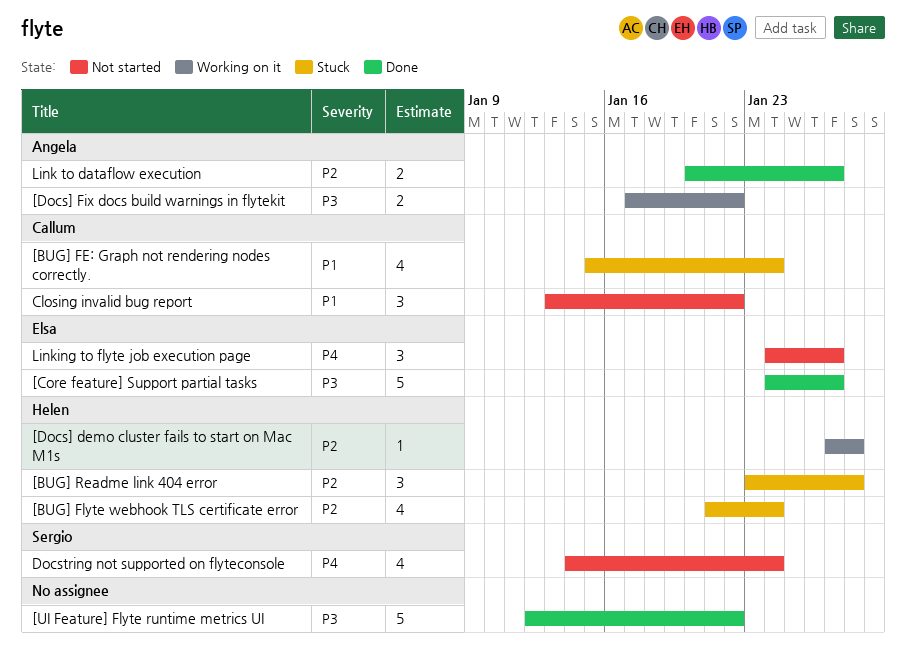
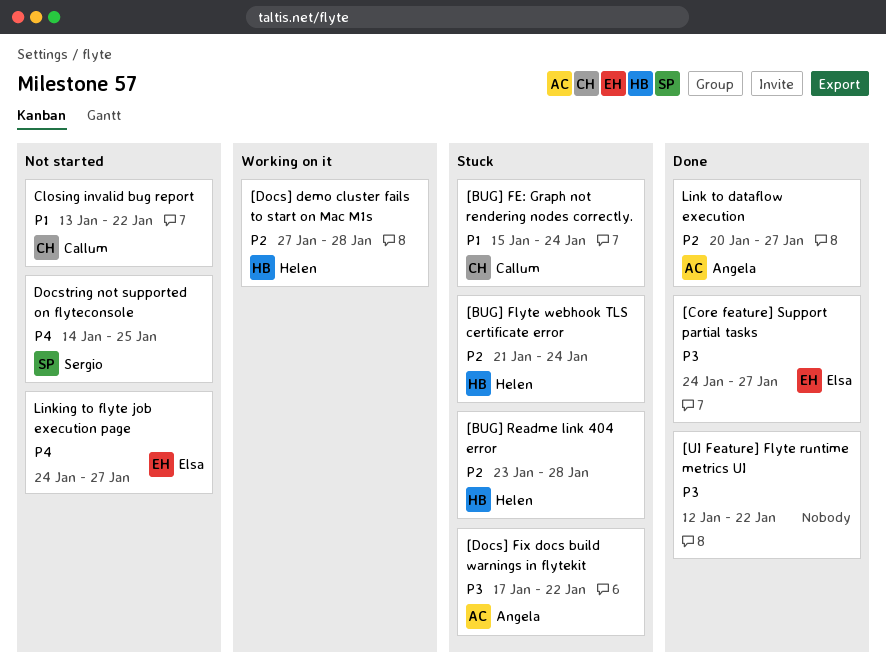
[Docs] Fix docs build warnings in flytekit, status: Working on it -> Stuck
Docstring not supported on flyteconsole, due: Jan 24 -> Jan 25

